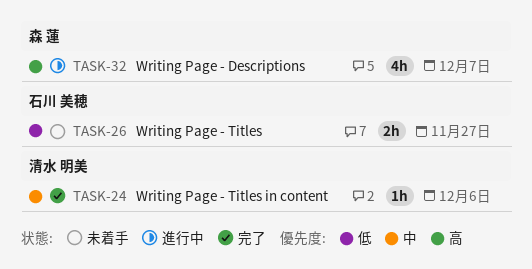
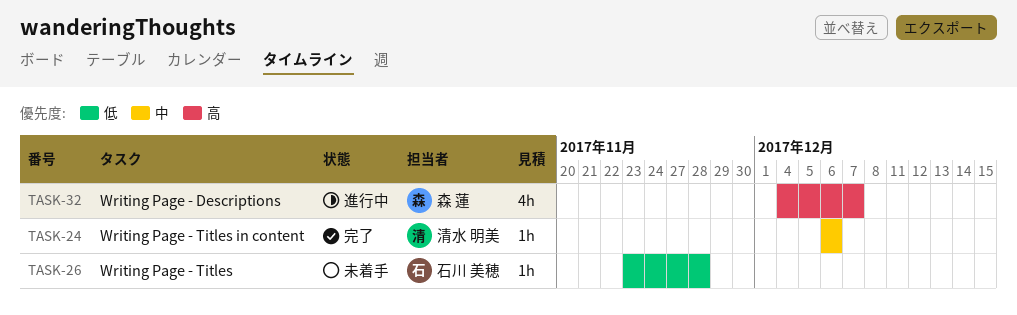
TASK-26, estimate: 2h -> 1h
TASK-26, due: Nov 27 -> Nov 28

